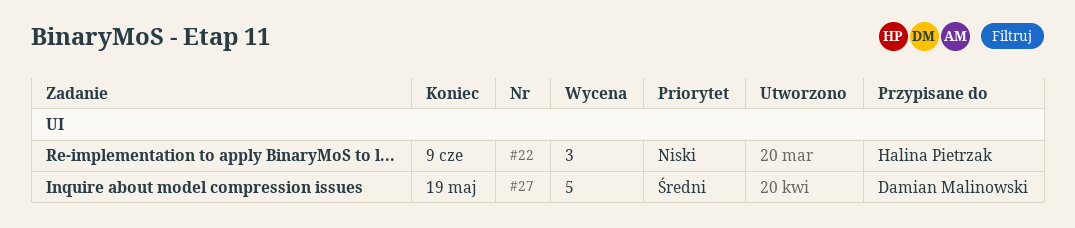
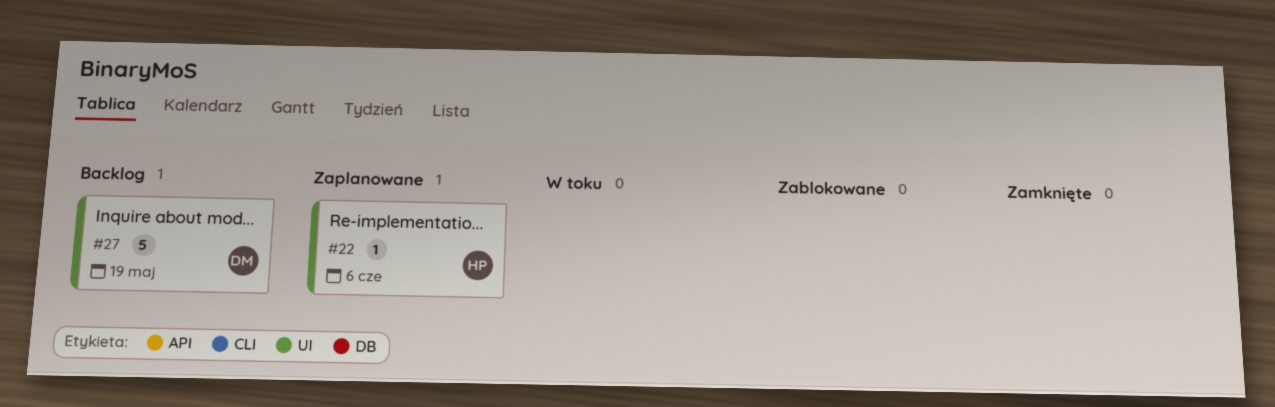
#22, estimate: 3 -> 1
#22, due: Jun 9 -> Jun 6

